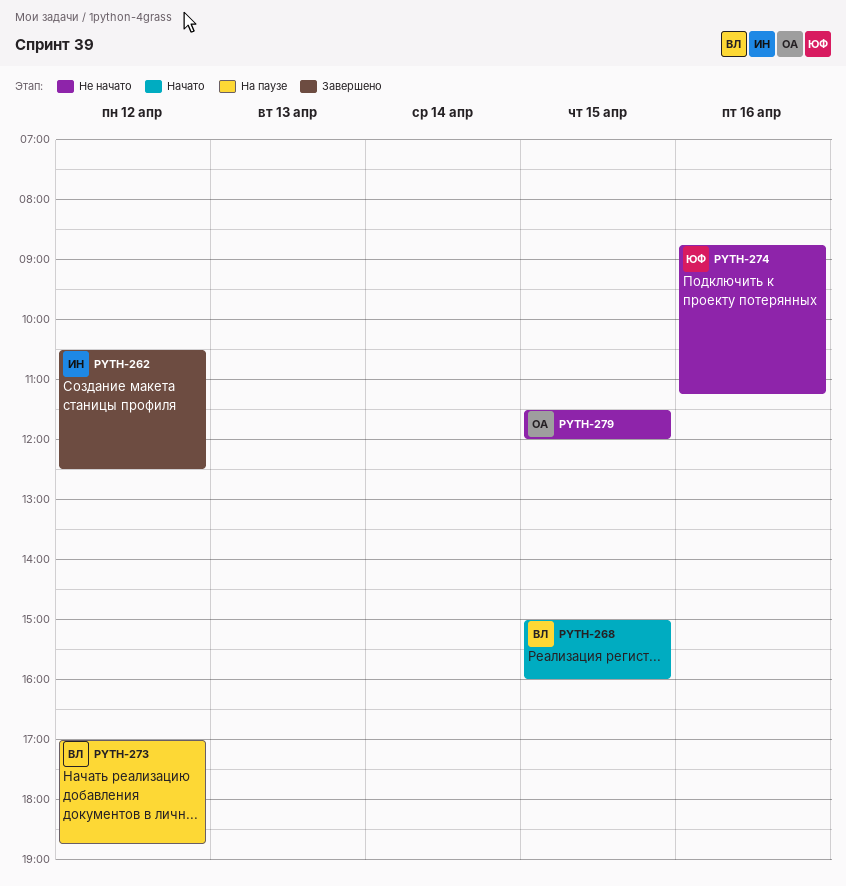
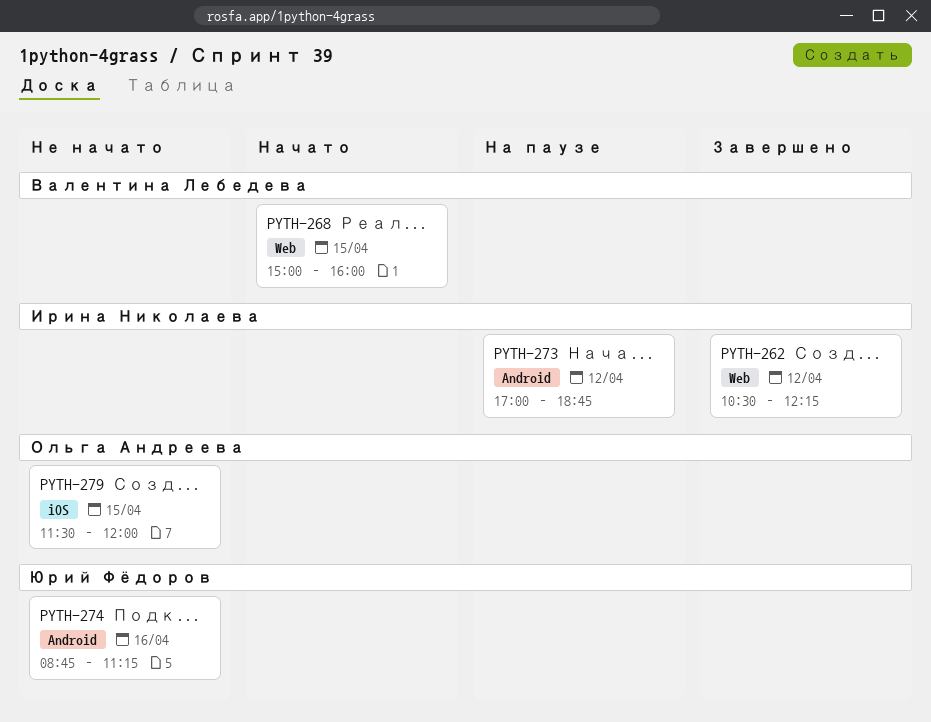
PYTH-262, ends: 12:30 -> 12:15
PYTH-273, owner: Валентина Лебедева -> Ирина Николаева

